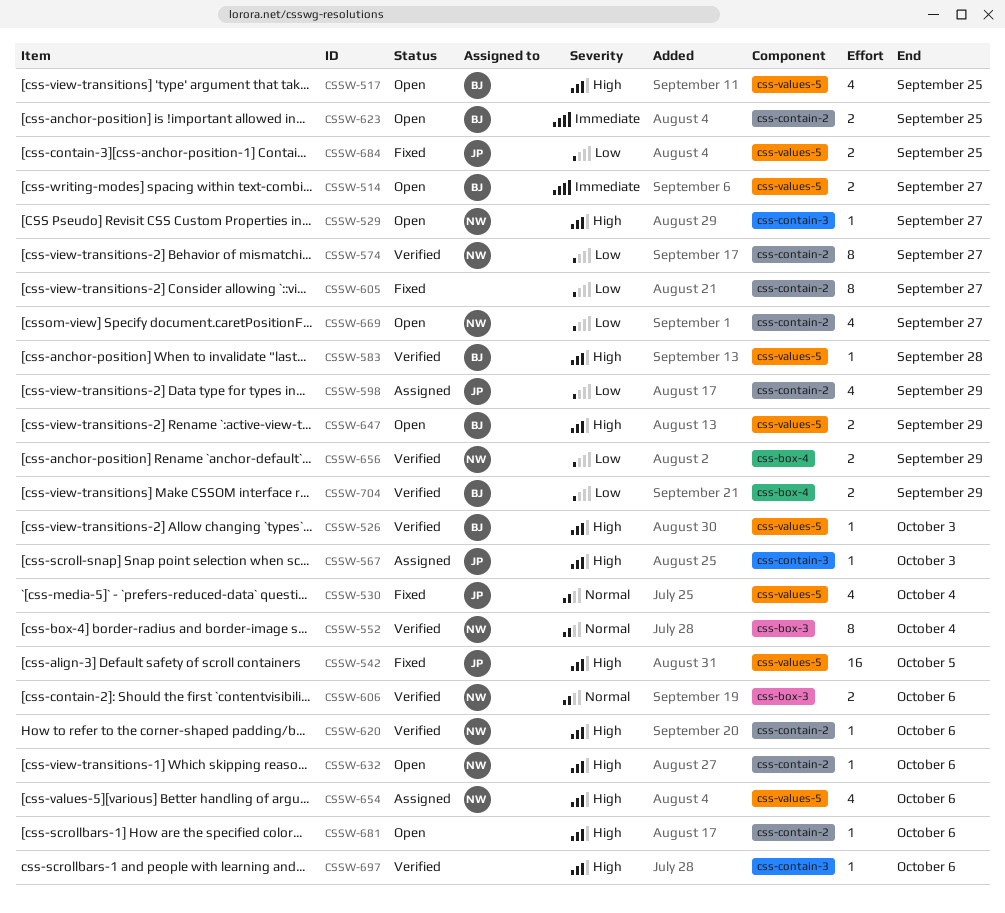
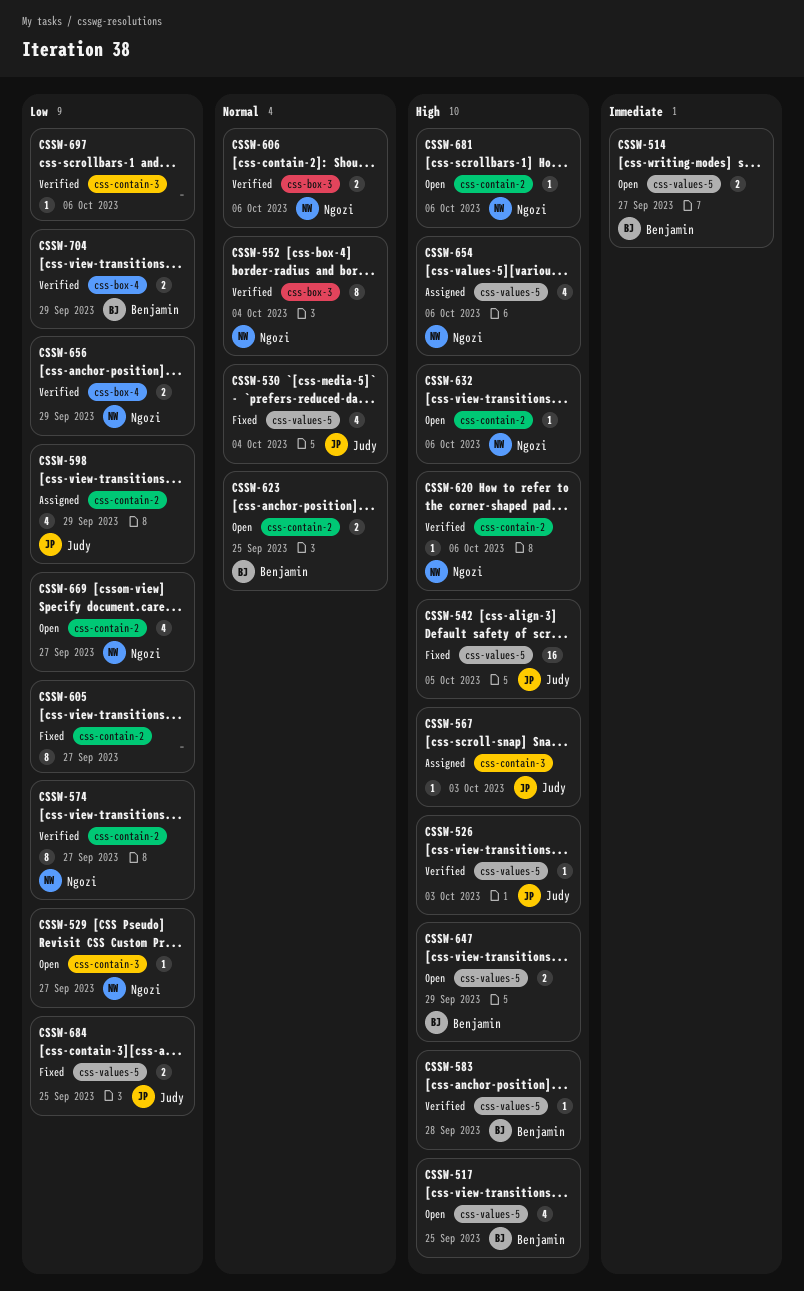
CSSW-526, owner: Benjamin -> Judy
CSSW-529, priority: High -> Low
CSSW-623, priority: Immediate -> Normal
CSSW-681, owner: none -> Ngozi
CSSW-697, priority: High -> Low

